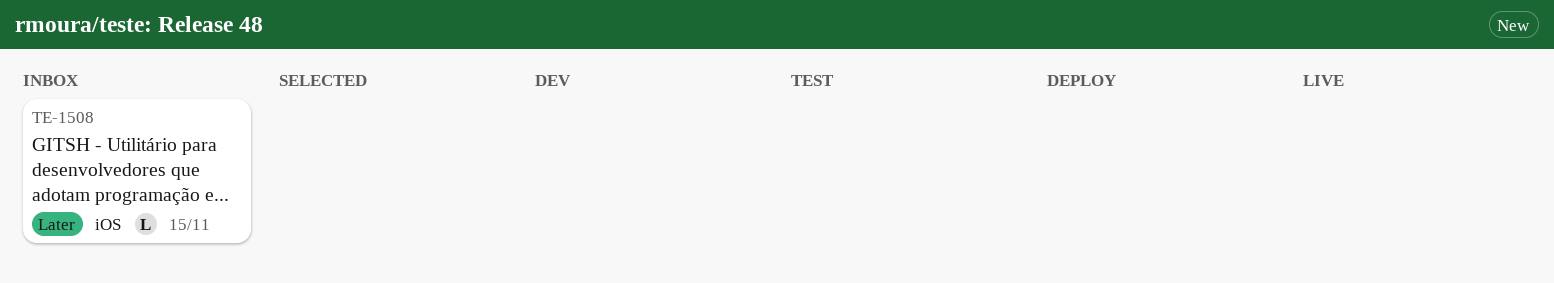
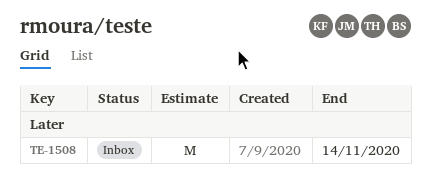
TE-1508, estimate: L -> M
TE-1508, due: Nov 15 -> Nov 14

